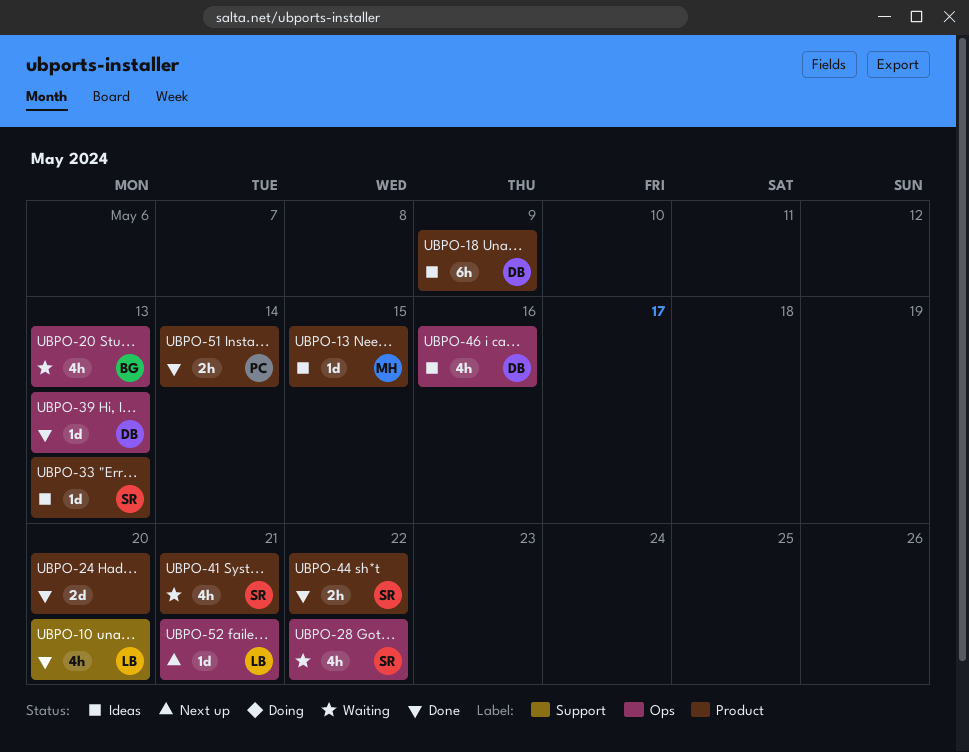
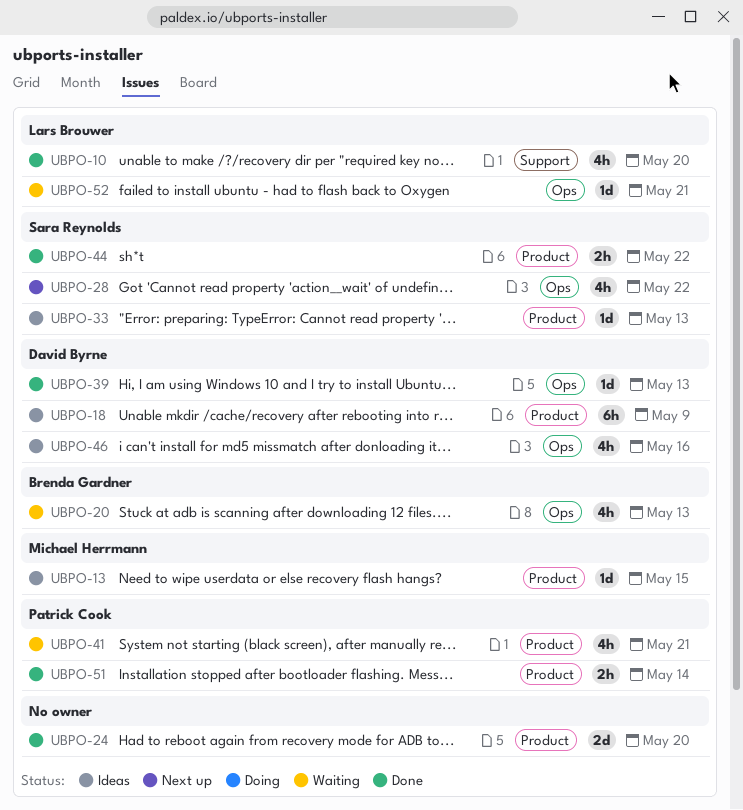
UBPO-28, status: Waiting -> Next up
UBPO-41, owner: Sara Reynolds -> Patrick Cook
UBPO-52, status: Next up -> Waiting

